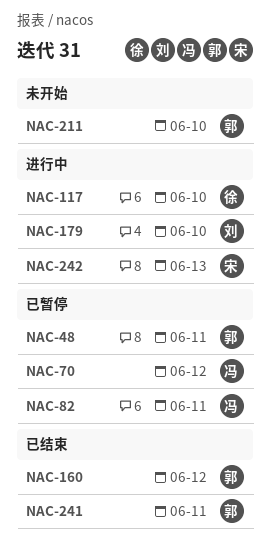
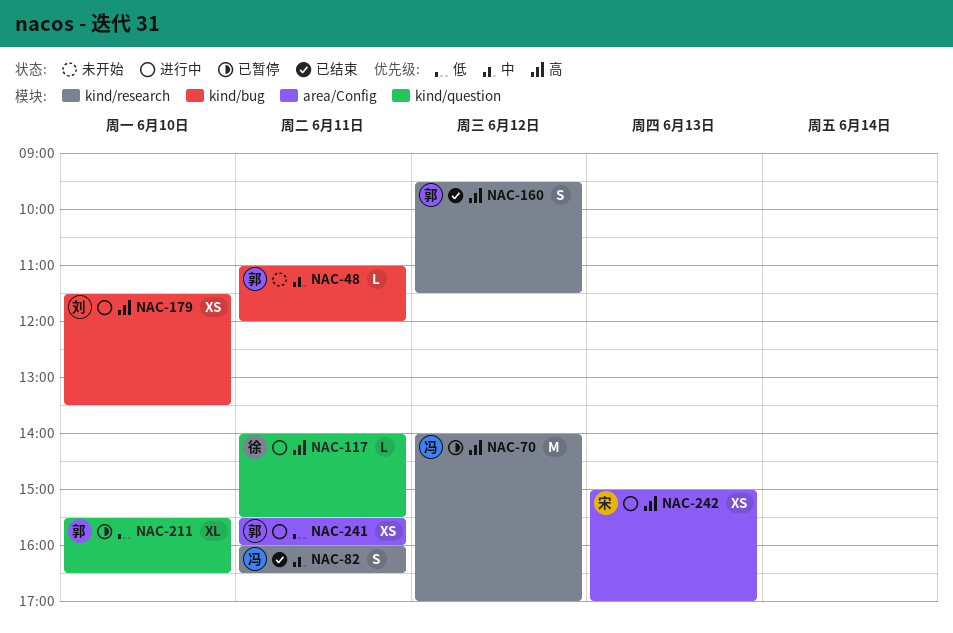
NAC-48, status: 已暂停 -> 未开始
NAC-82, status: 已暂停 -> 已结束
NAC-117, day: Jun 10 -> Jun 11
NAC-211, status: 未开始 -> 已暂停
NAC-241, status: 已结束 -> 进行中

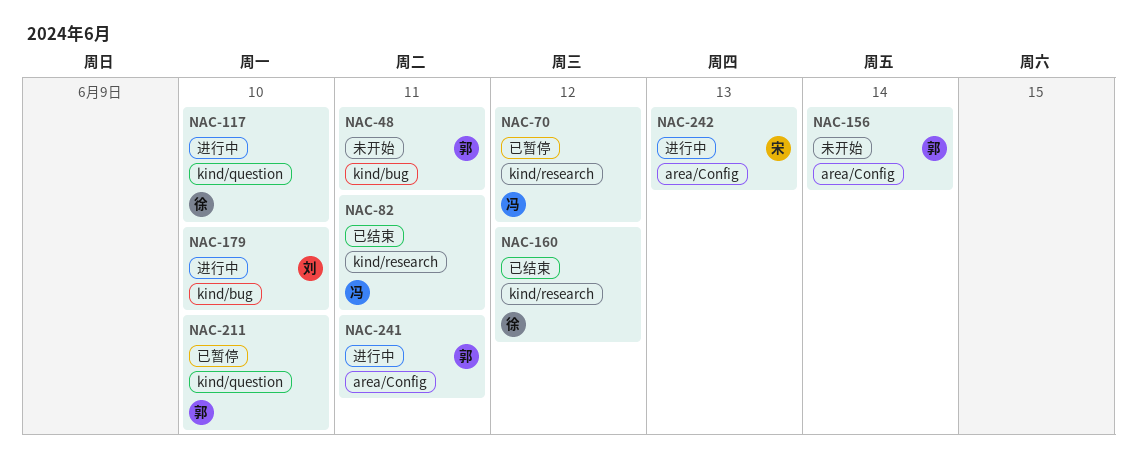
NAC-117, day: Jun 11 -> Jun 10
NAC-156: none -> present
NAC-160, owner: 郭 -> 徐

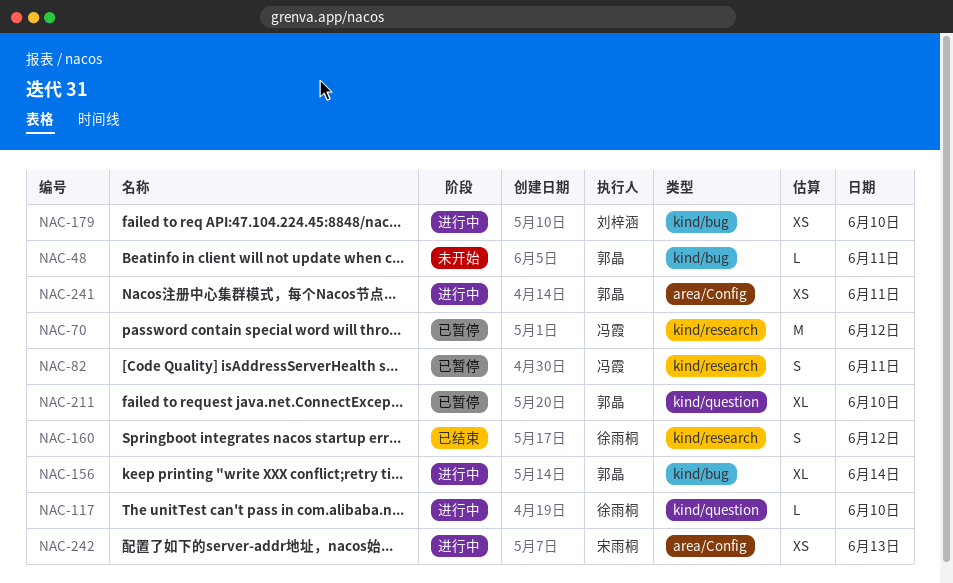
NAC-82, status: 已结束 -> 已暂停
NAC-156, status: 未开始 -> 进行中
NAC-156, label: area/Config -> kind/bug

